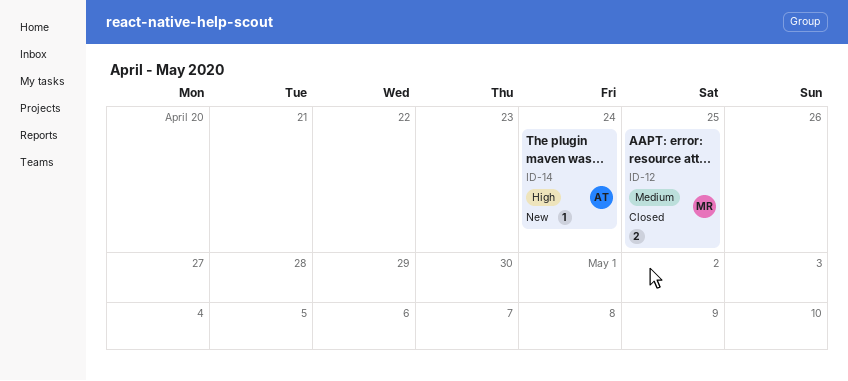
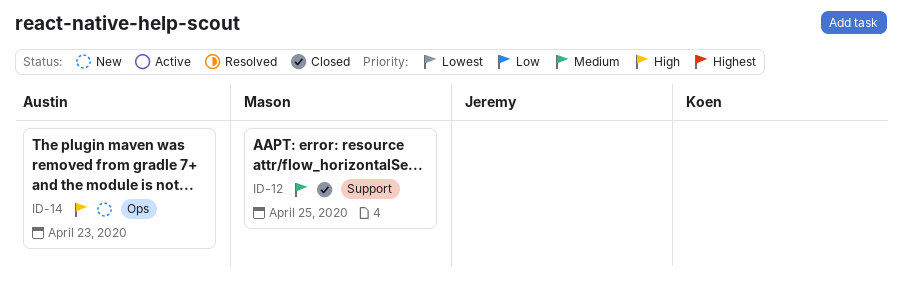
ID-14, due: Apr 24 -> Apr 23

